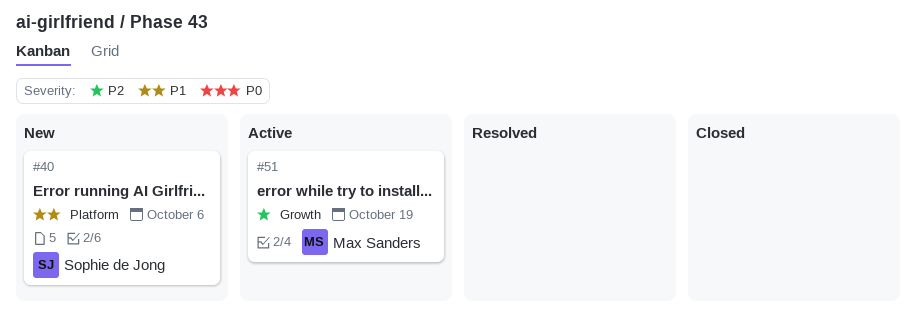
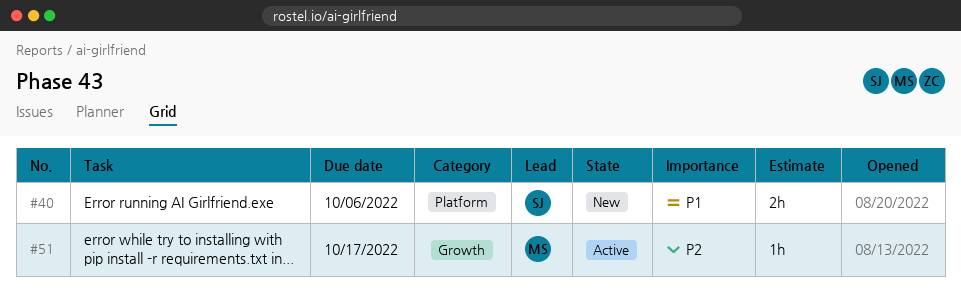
#51, due: Oct 19 -> Oct 17

